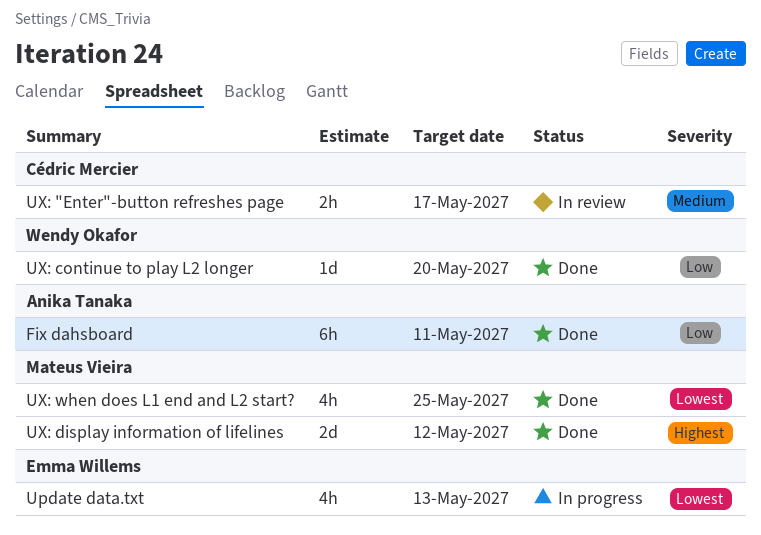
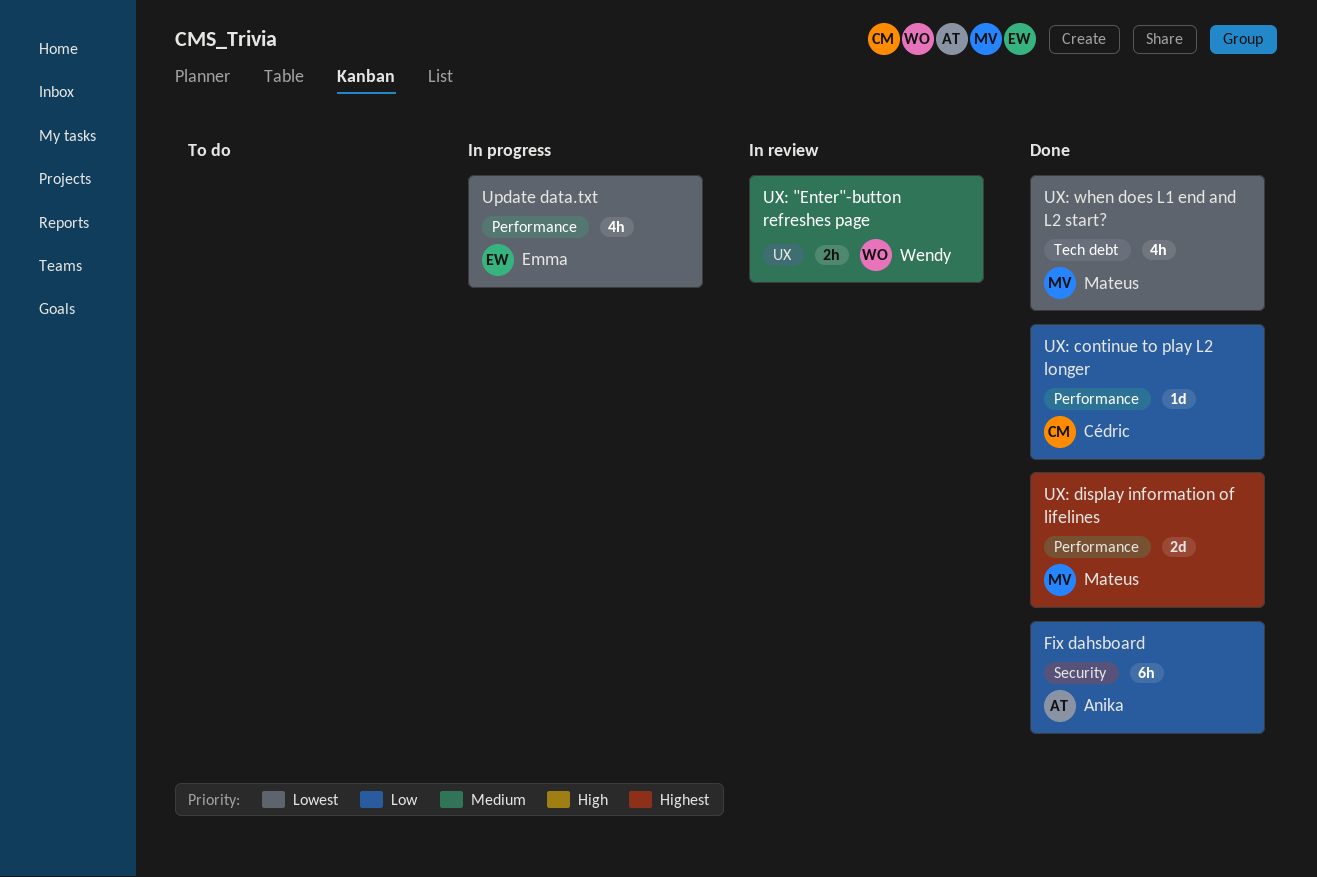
UX: "Enter"-button refreshes page, owner: Cédric Mercier -> Wendy Okafor
UX: continue to play L2 longer, owner: Wendy Okafor -> Cédric Mercier

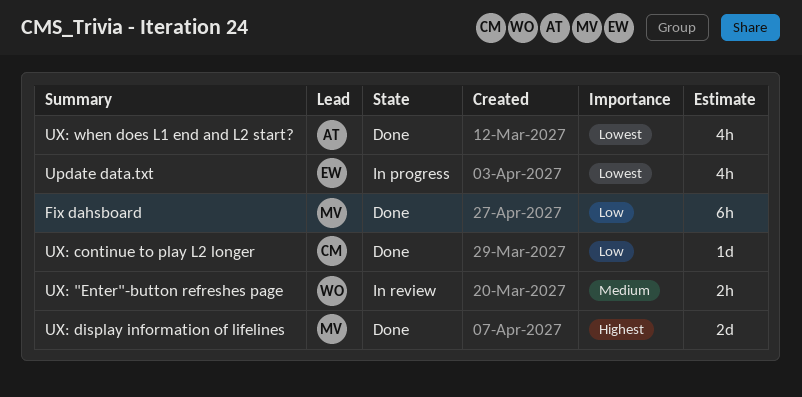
Fix dahsboard, owner: Anika -> Mateus
UX: when does L1 end and L2 start?, owner: Mateus -> Anika

